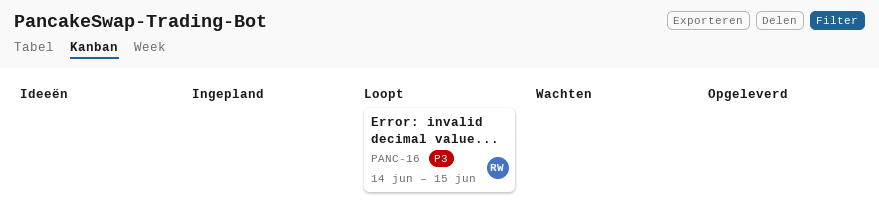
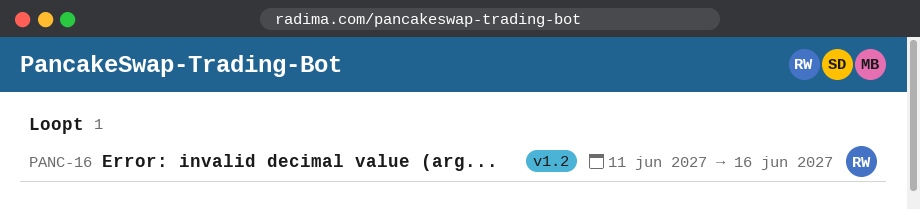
PANC-16, start: Jun 14 -> Jun 11
PANC-16, due: Jun 15 -> Jun 16

